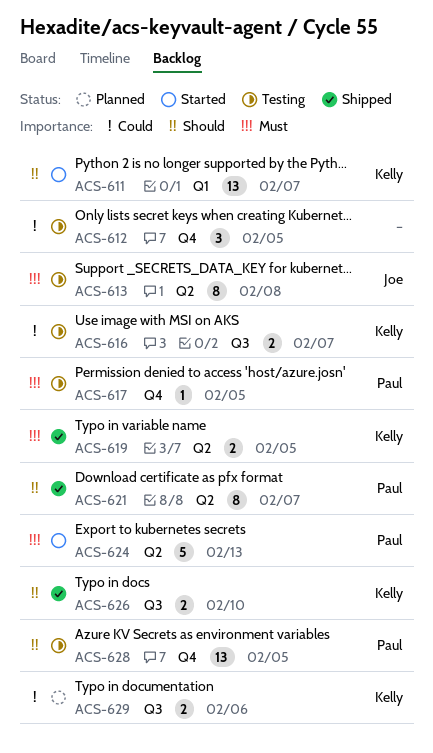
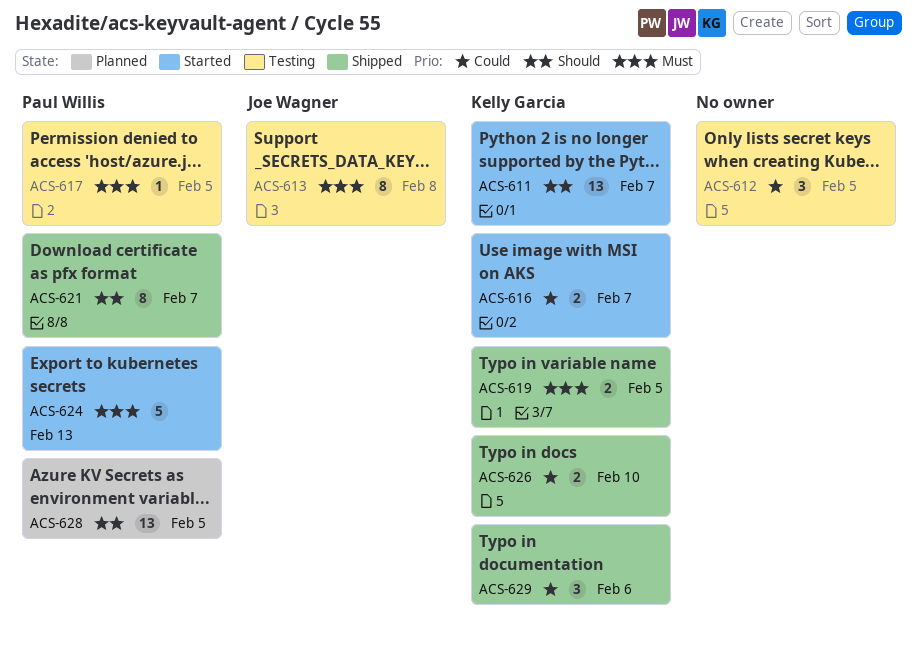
ACS-616, status: Testing -> Started
ACS-626, priority: Should -> Could
ACS-628, status: Testing -> Planned
ACS-629, status: Planned -> Shipped
ACS-629, estimate: 2 -> 3

